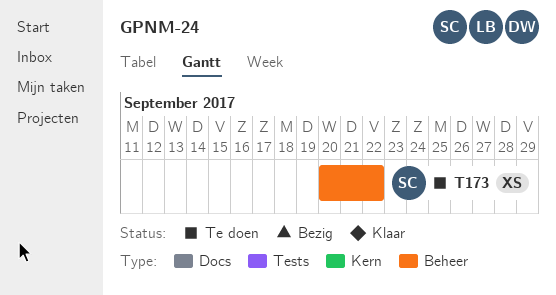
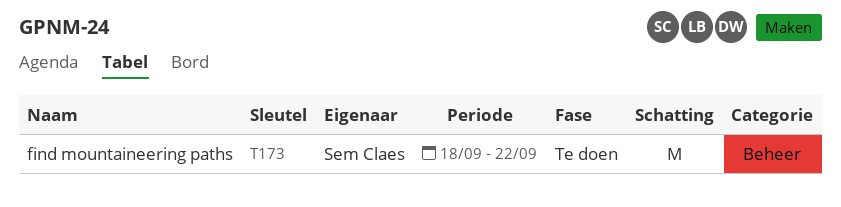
T173, estimate: XS -> M
T173, start: Sep 20 -> Sep 18

